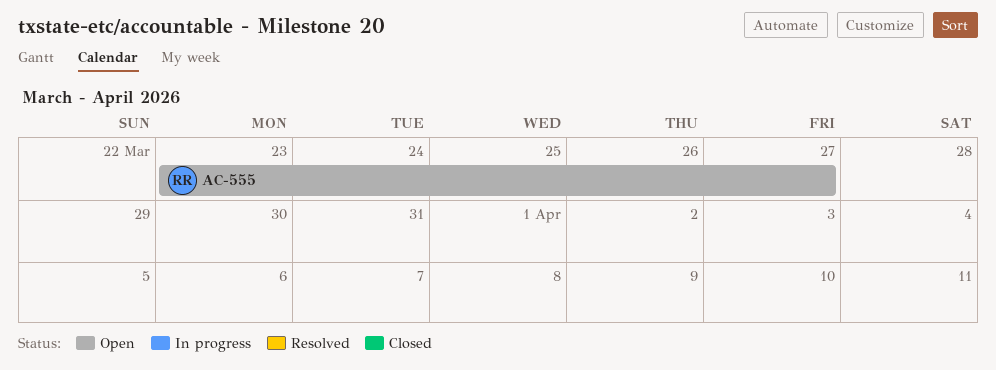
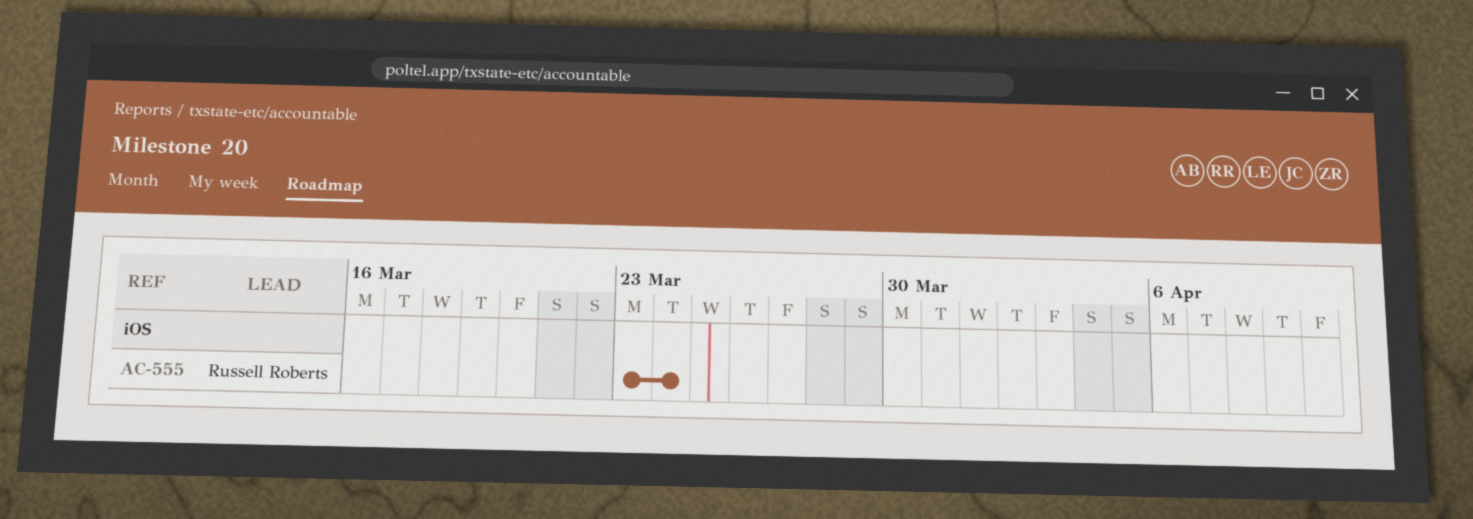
AC-555, due: Mar 27 -> Mar 24

